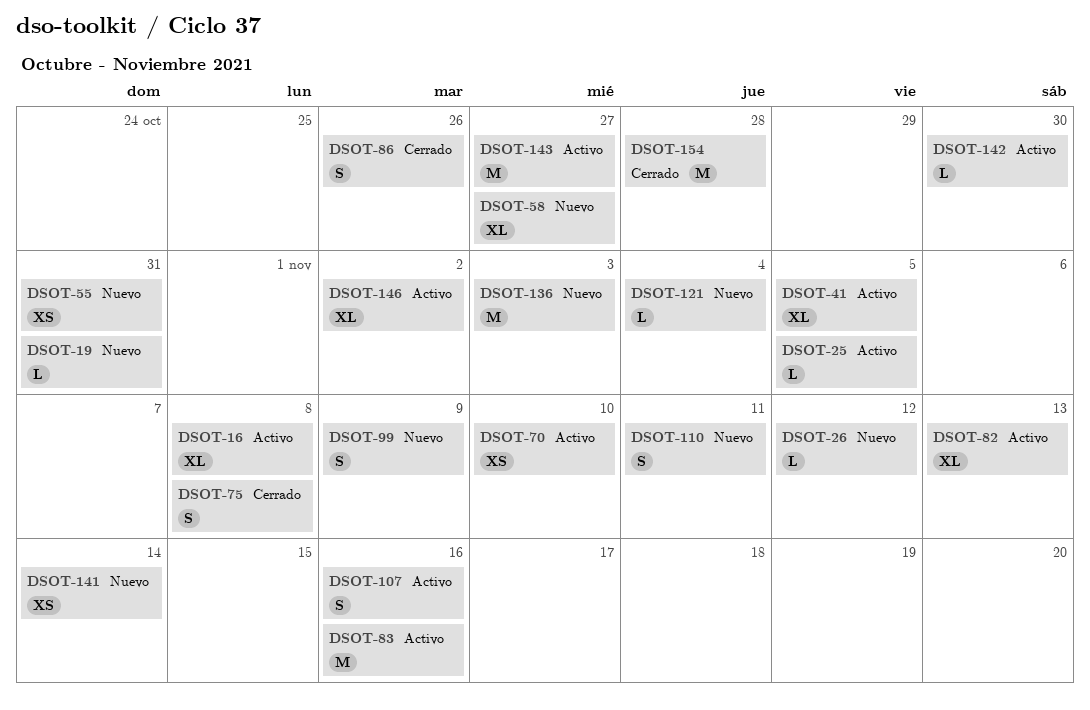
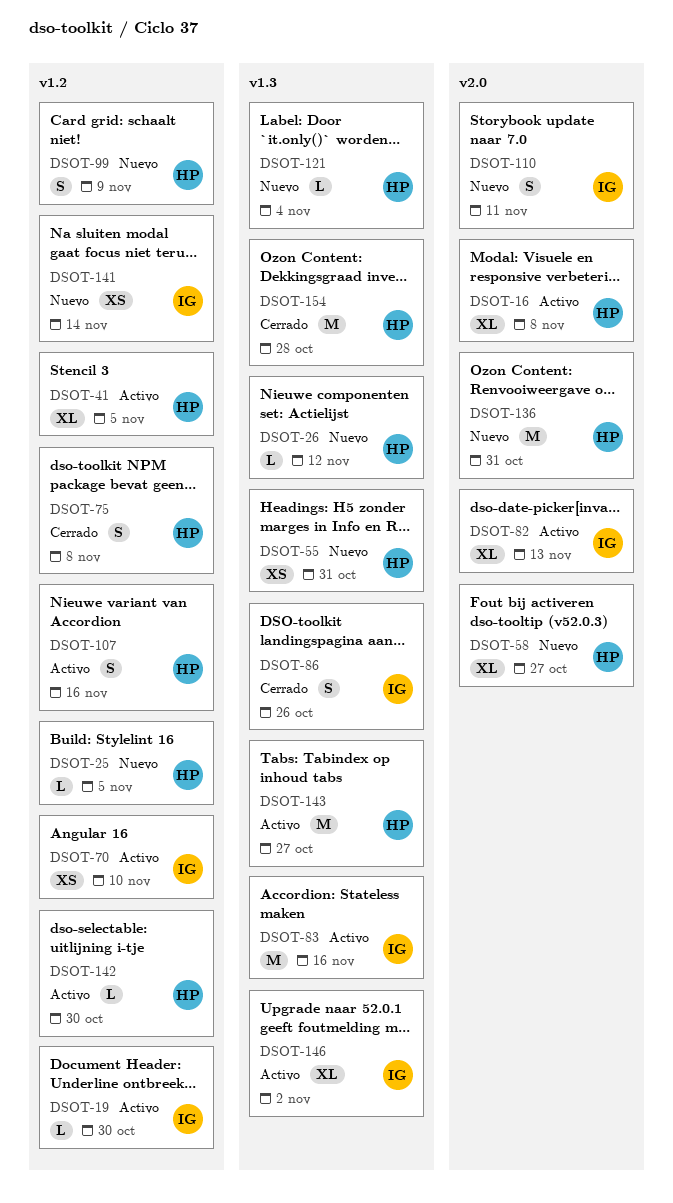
DSOT-19, status: Nuevo -> Activo
DSOT-19, due: Oct 31 -> Oct 30
DSOT-25, status: Activo -> Nuevo
DSOT-136, due: Nov 3 -> Oct 31

